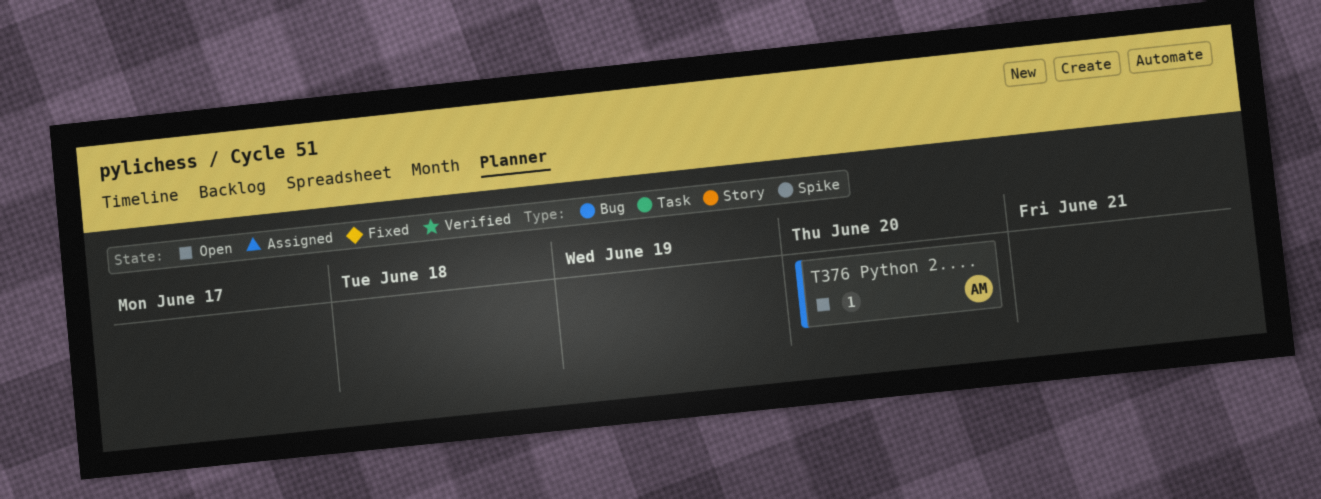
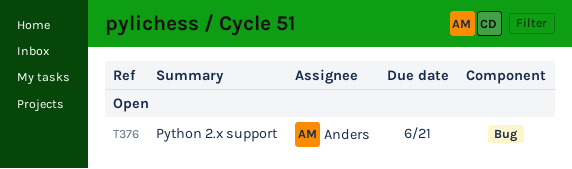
T376, due: Jun 20 -> Jun 21

